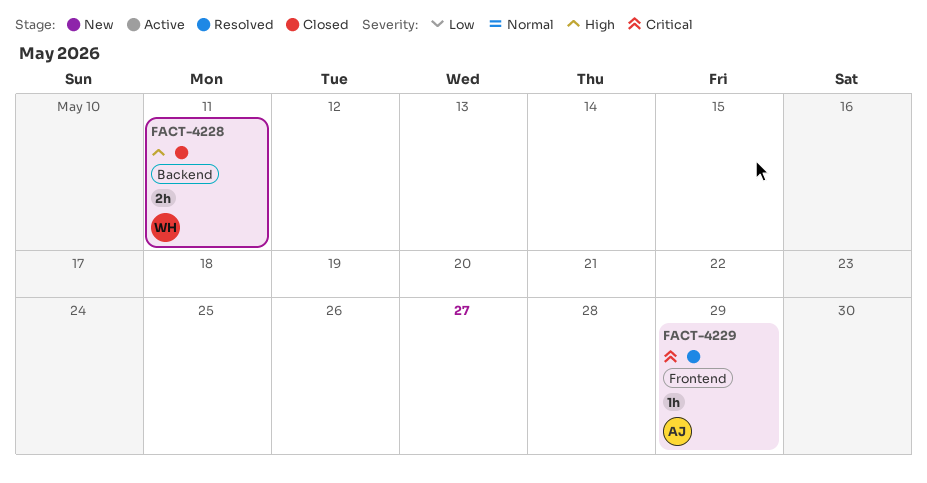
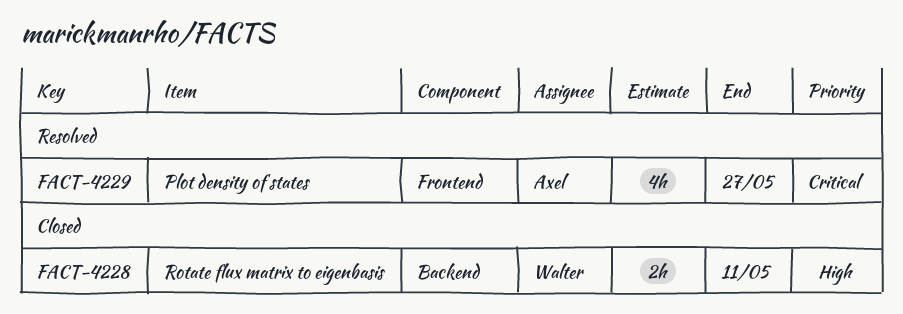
FACT-4229, estimate: 1h -> 4h
FACT-4229, due: May 29 -> May 27

